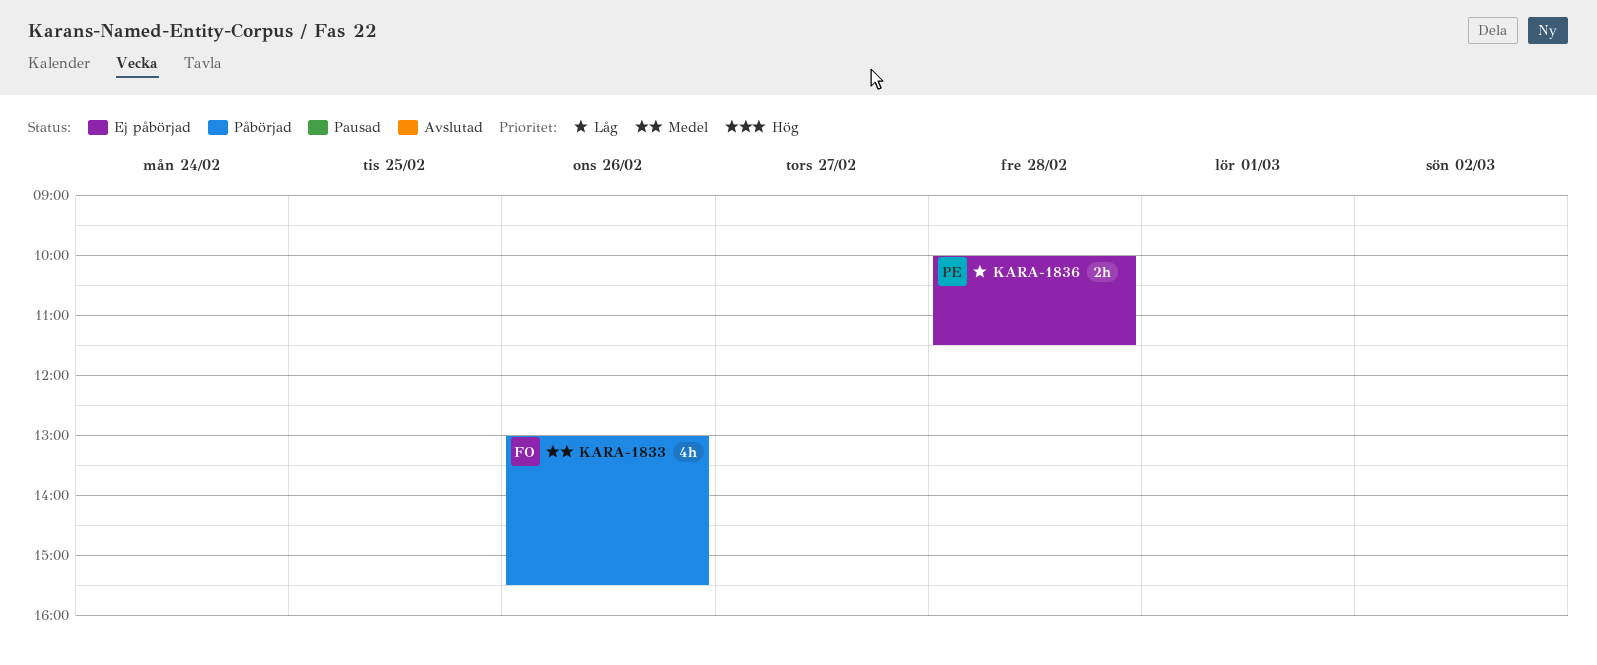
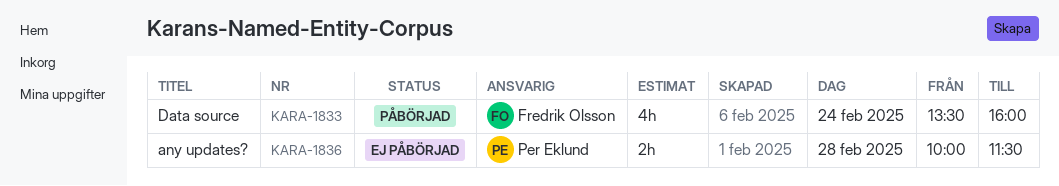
KARA-1833, day: Feb 26 -> Feb 24
KARA-1833, begins: 13:00 -> 13:30
KARA-1833, ends: 15:30 -> 16:00

